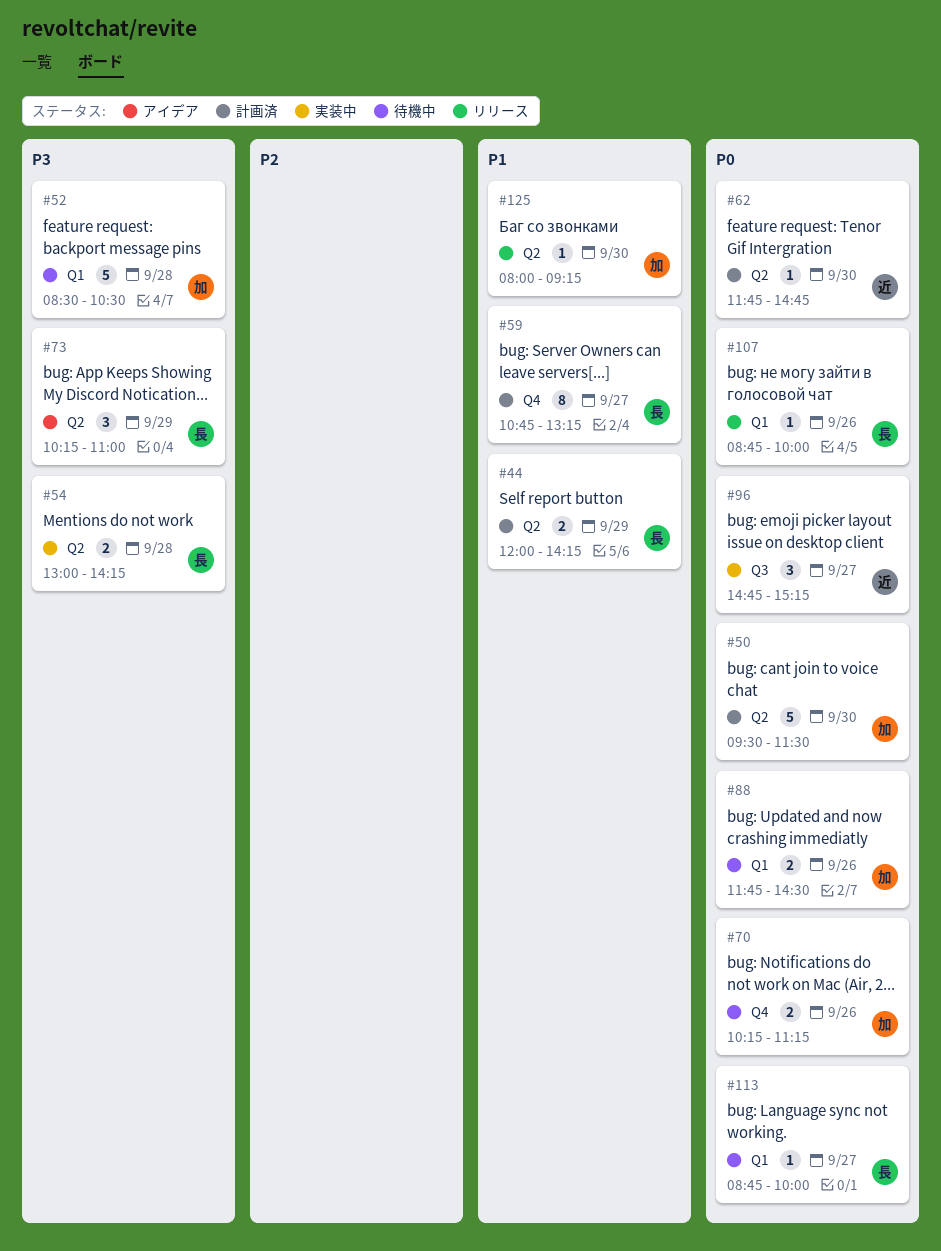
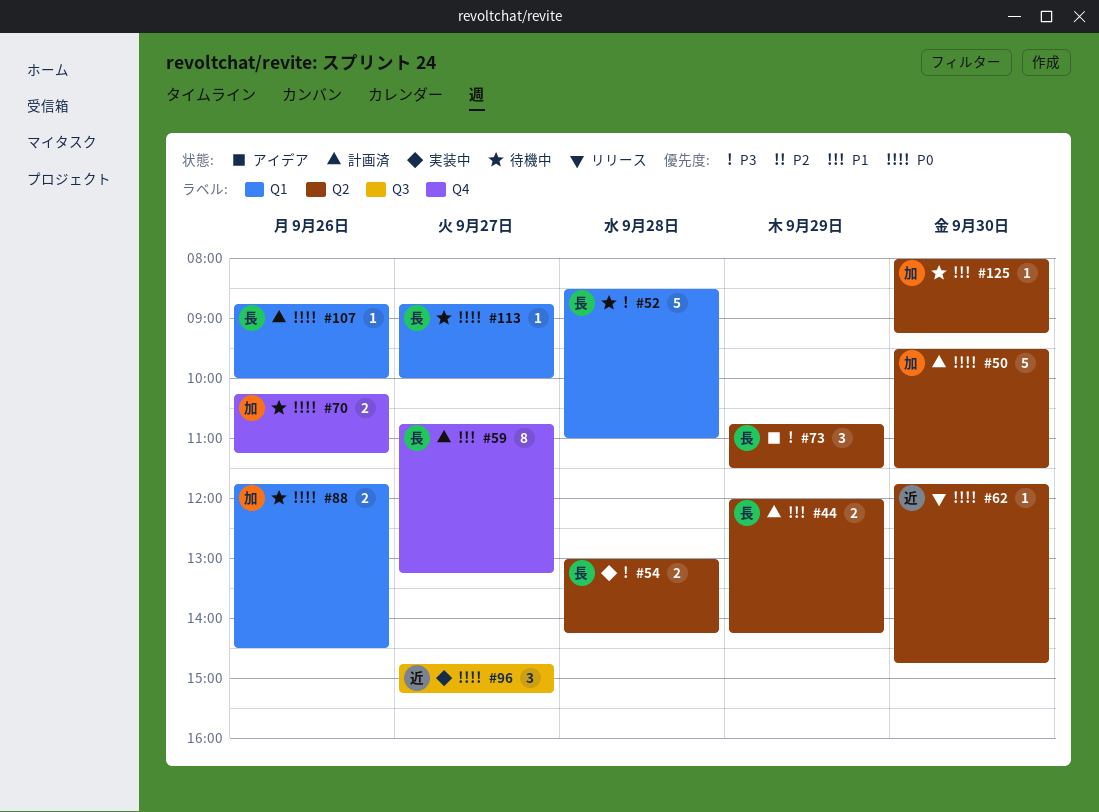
#52, owner: 加 -> 長
#52, ends: 10:30 -> 11:00
#62, status: 計画済 -> リリース
#73, begins: 10:15 -> 10:45
#73, ends: 11:00 -> 11:30
#107, status: リリース -> 計画済
#125, status: リリース -> 待機中

